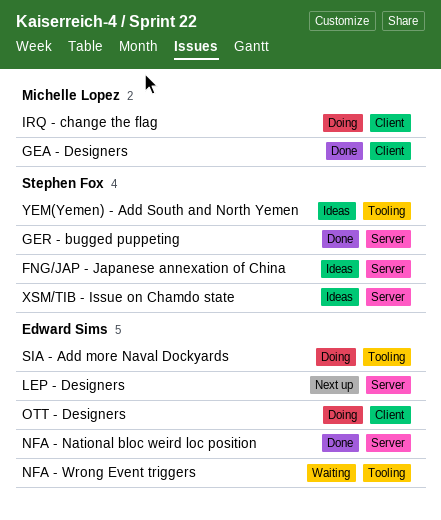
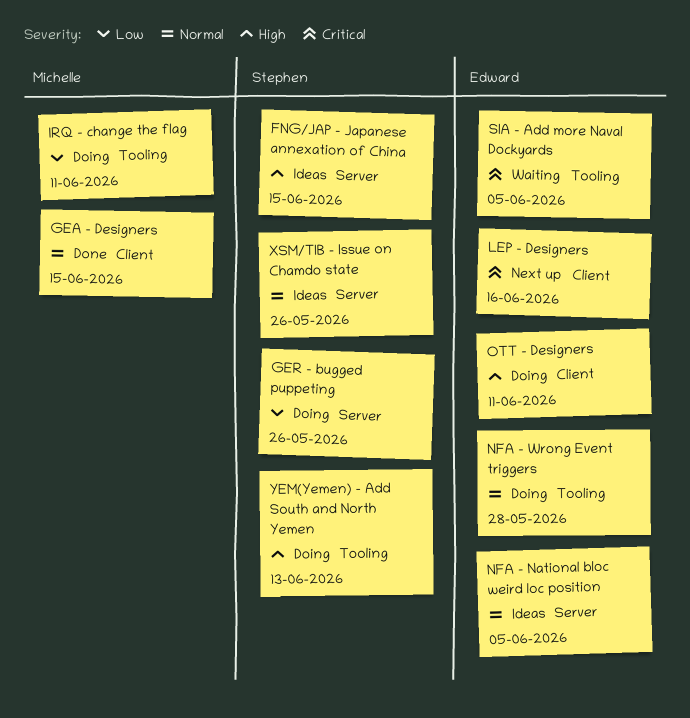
GER - bugged puppeting, status: Done -> Doing
IRQ - change the flag, label: Client -> Tooling
LEP - Designers, label: Server -> Client
NFA - National bloc weird loc position, status: Done -> Ideas
NFA - Wrong Event triggers, status: Waiting -> Doing
SIA - Add more Naval Dockyards, status: Doing -> Waiting
YEM(Yemen) - Add South and North Yemen, status: Ideas -> Doing

